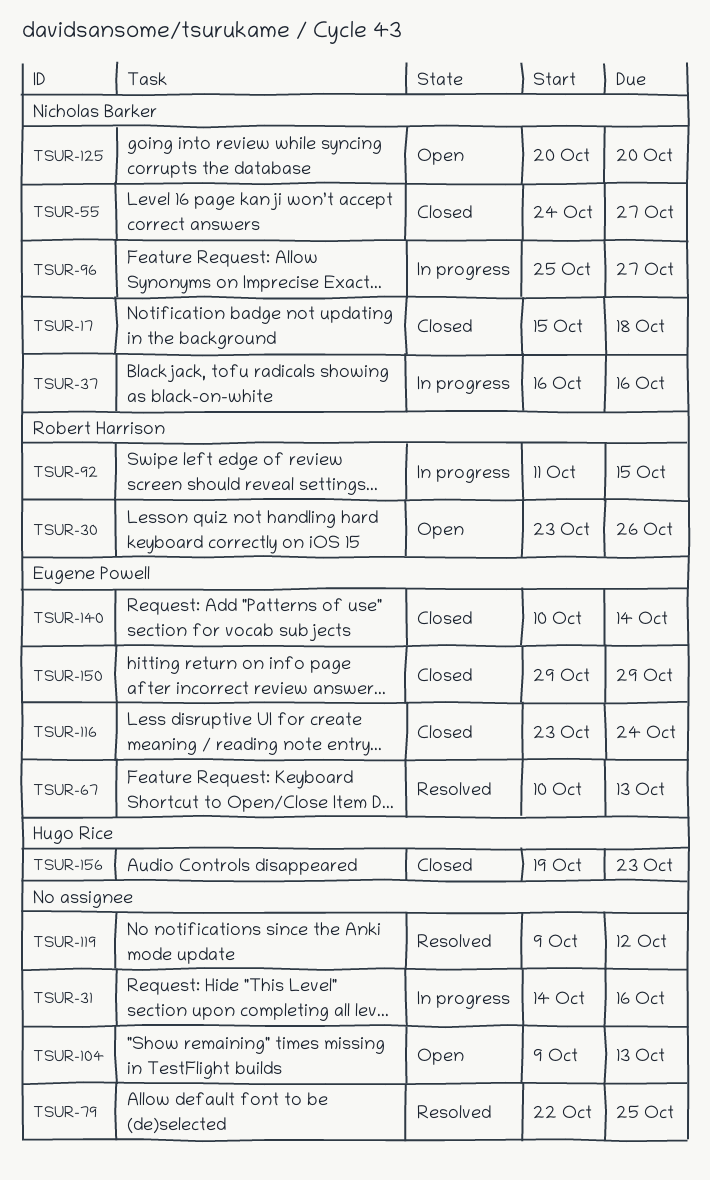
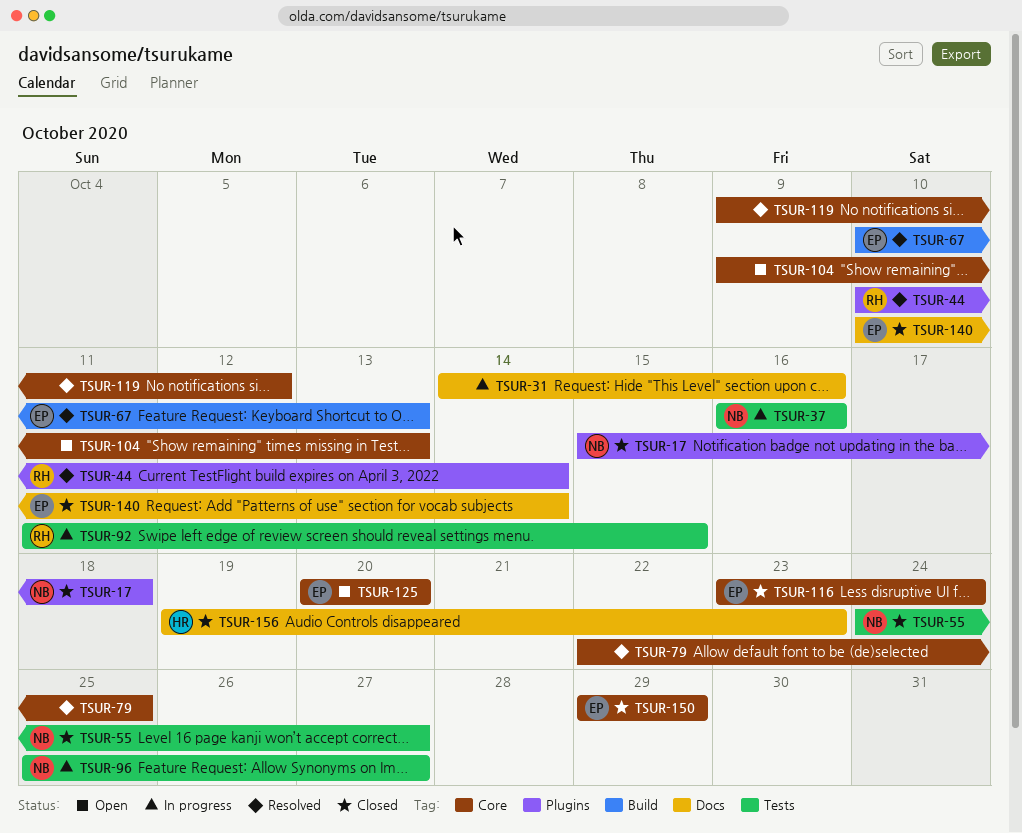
TSUR-30: present -> none
TSUR-44: none -> present
TSUR-125, owner: Nicholas Barker -> Eugene Powell

